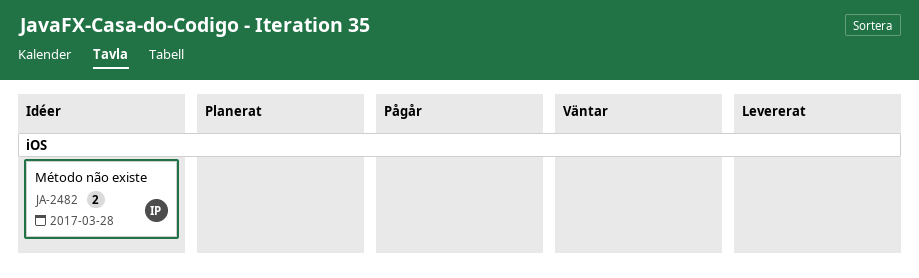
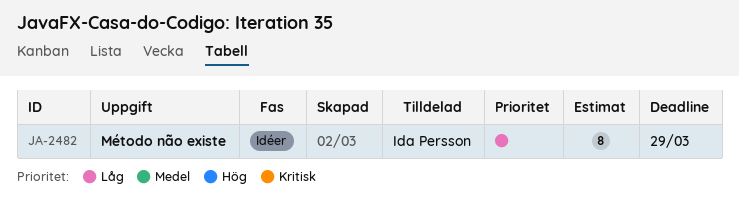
JA-2482, estimate: 2 -> 8
JA-2482, due: Mar 28 -> Mar 29

